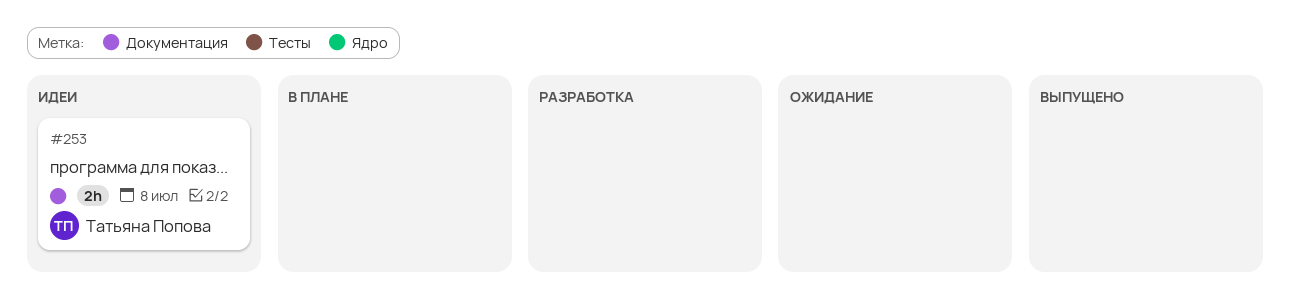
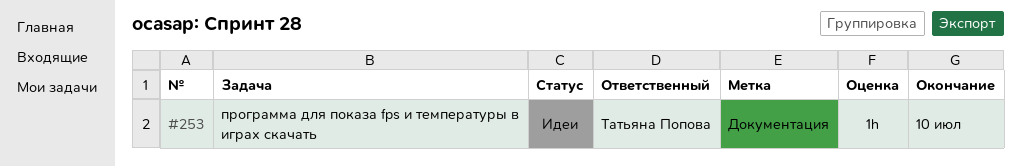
#253, estimate: 2h -> 1h
#253, due: Jul 8 -> Jul 10

